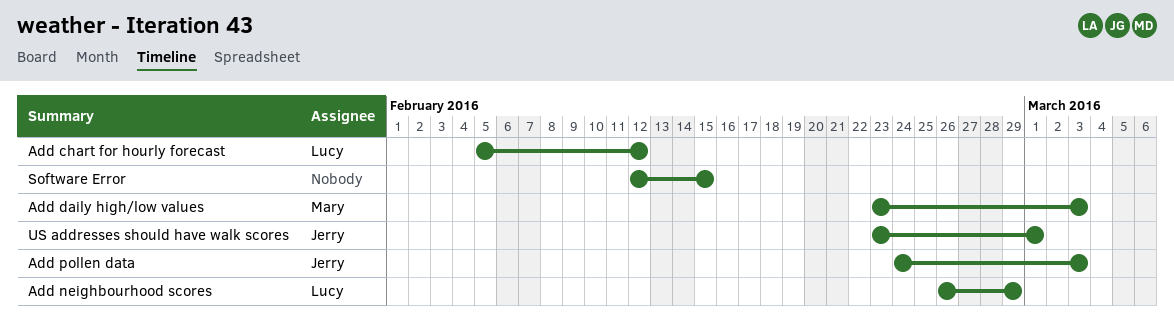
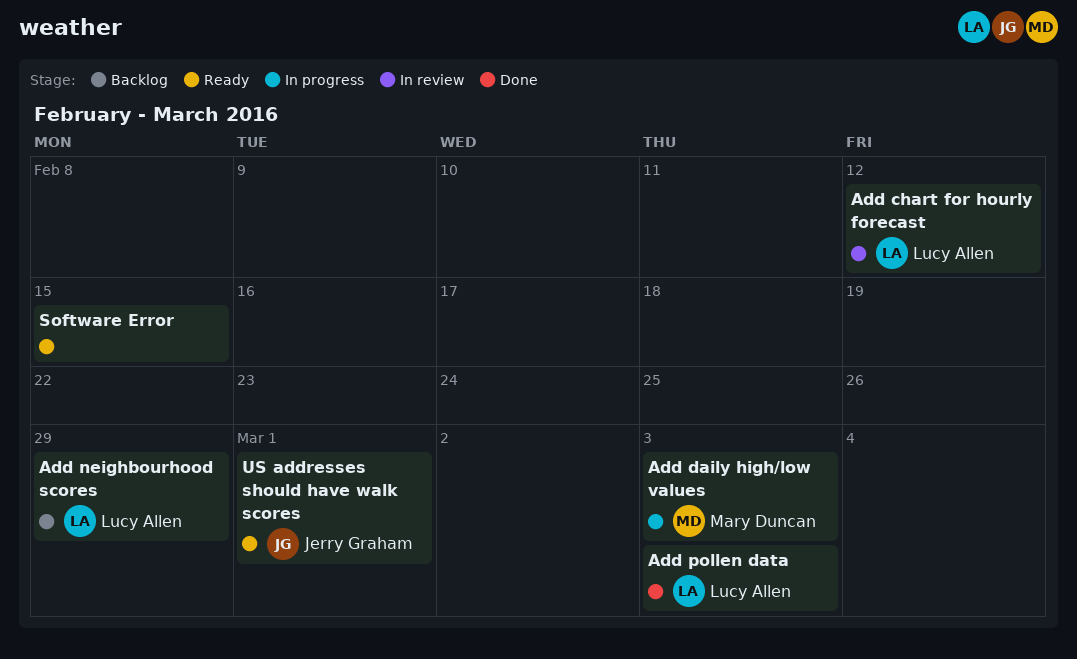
Add pollen data, owner: Jerry Graham -> Lucy Allen

